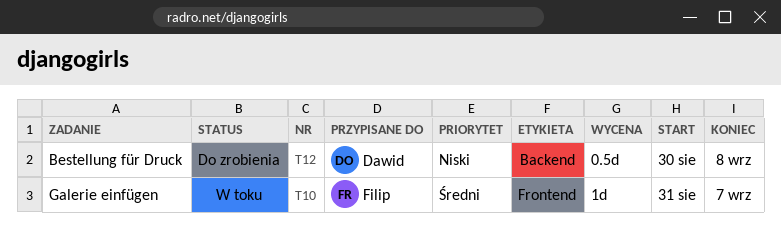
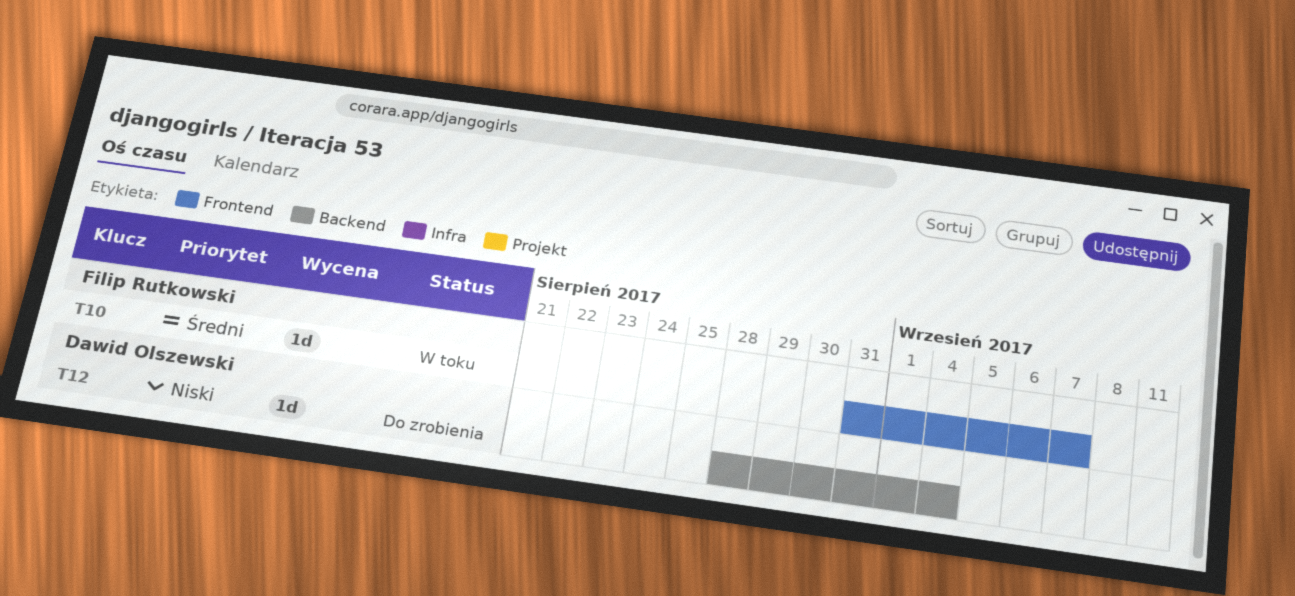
T12, estimate: 0.5d -> 1d
T12, start: Aug 30 -> Aug 28
T12, due: Sep 8 -> Sep 4

